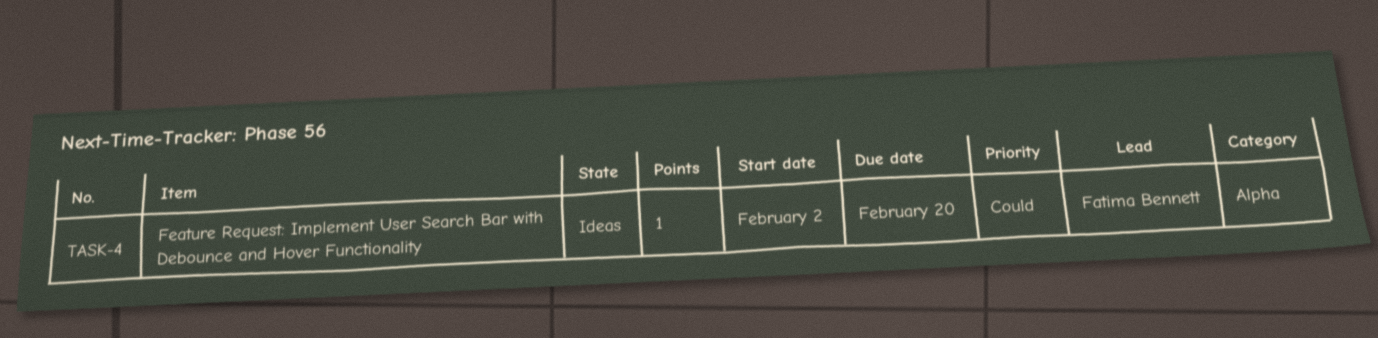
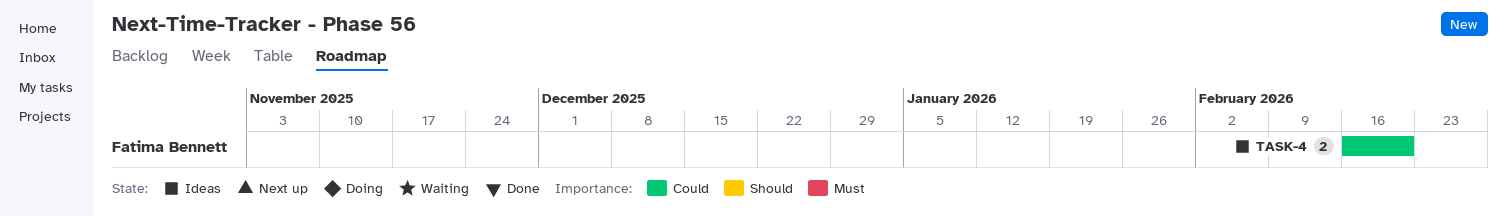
TASK-4, estimate: 1 -> 2
TASK-4, start: Feb 2 -> Feb 16

